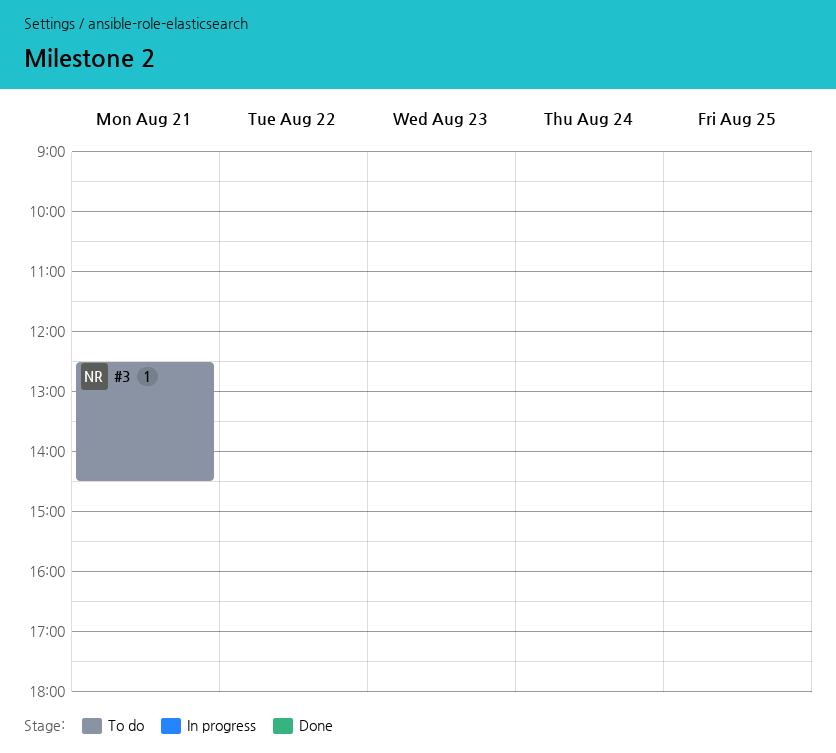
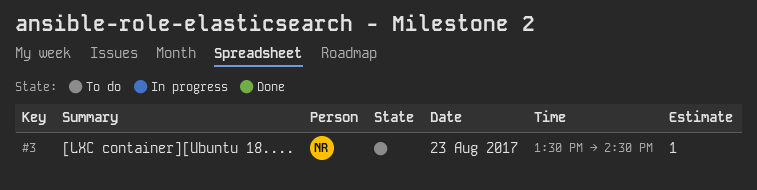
#3, day: Aug 21 -> Aug 23
#3, begins: 12:30 -> 13:30

